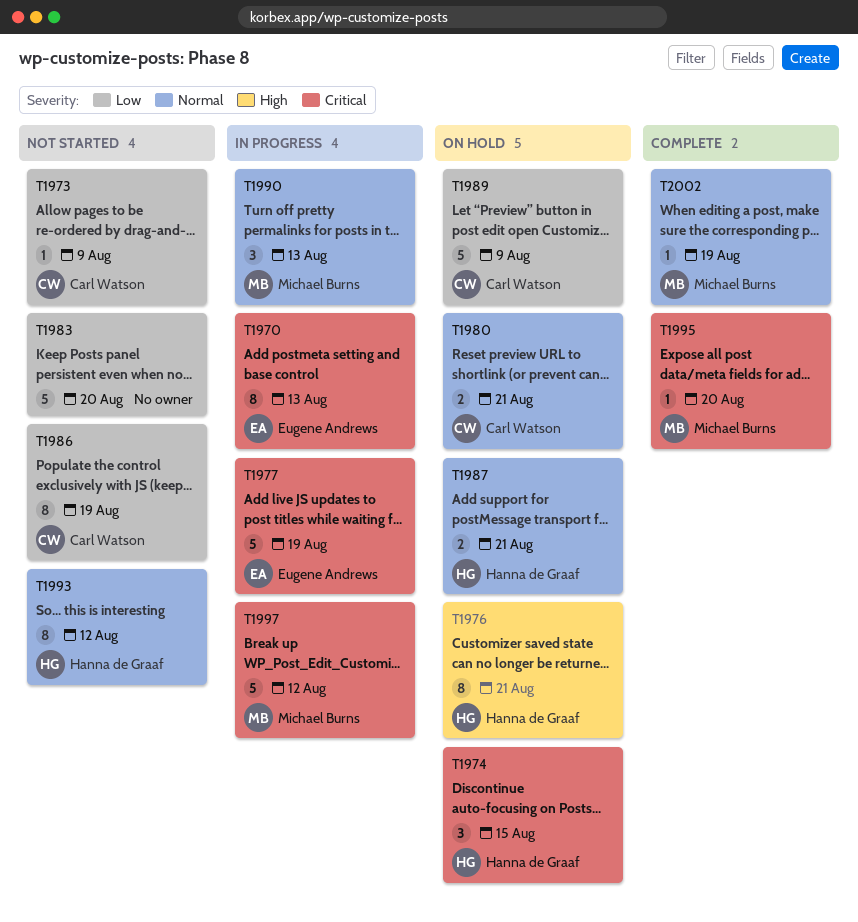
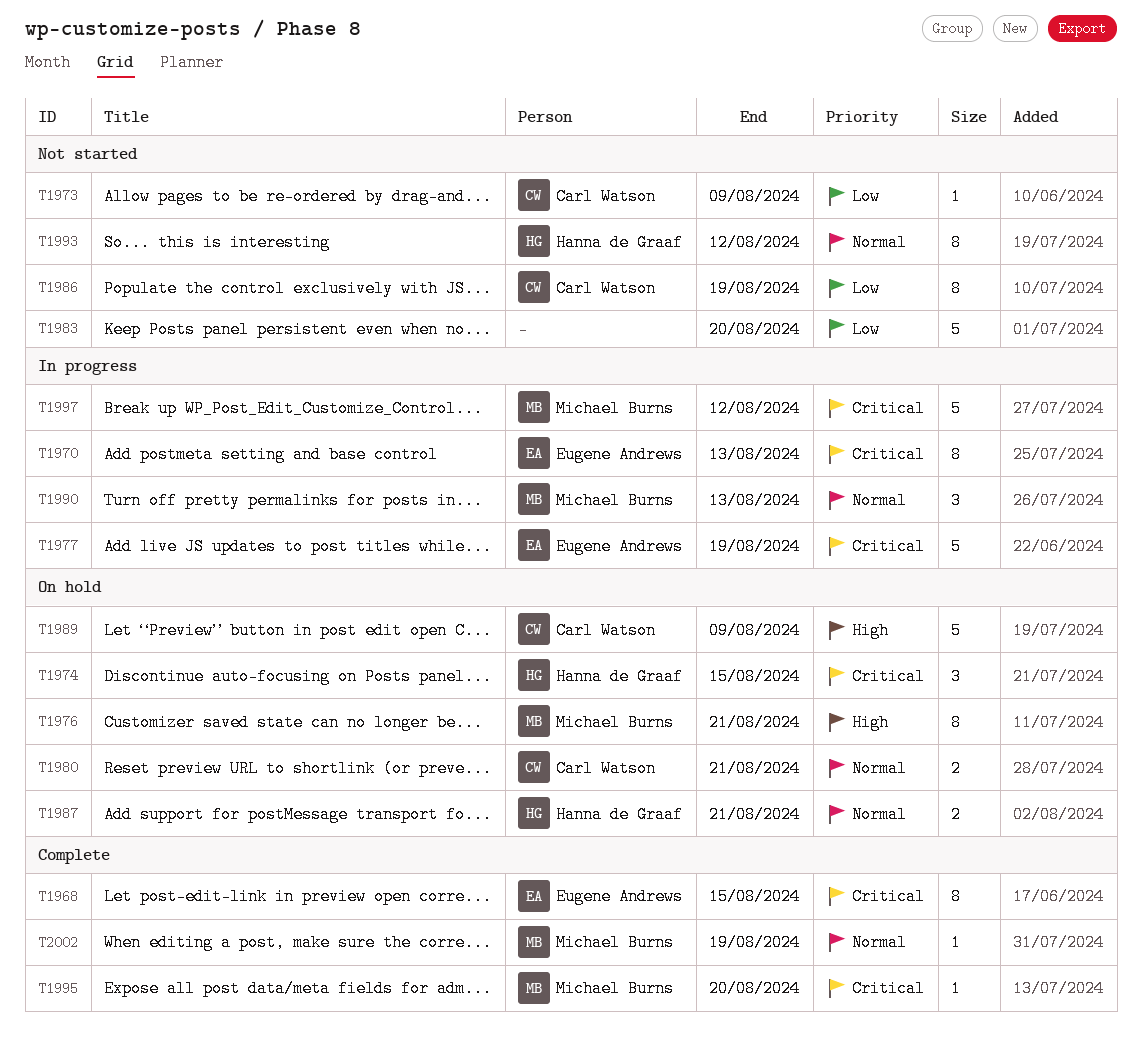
T1968: none -> present
T1976, owner: Hanna de Graaf -> Michael Burns
T1989, priority: Low -> High

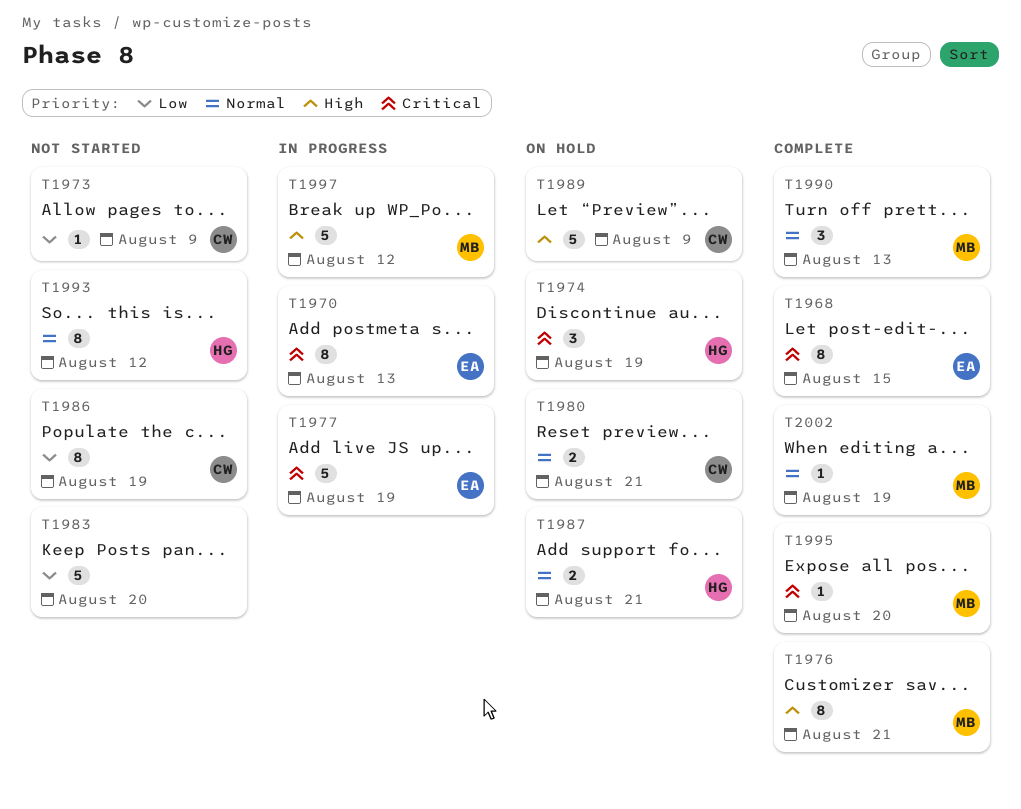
T1974, due: Aug 15 -> Aug 19
T1976, status: On hold -> Complete
T1990, status: In progress -> Complete
T1997, priority: Critical -> High

